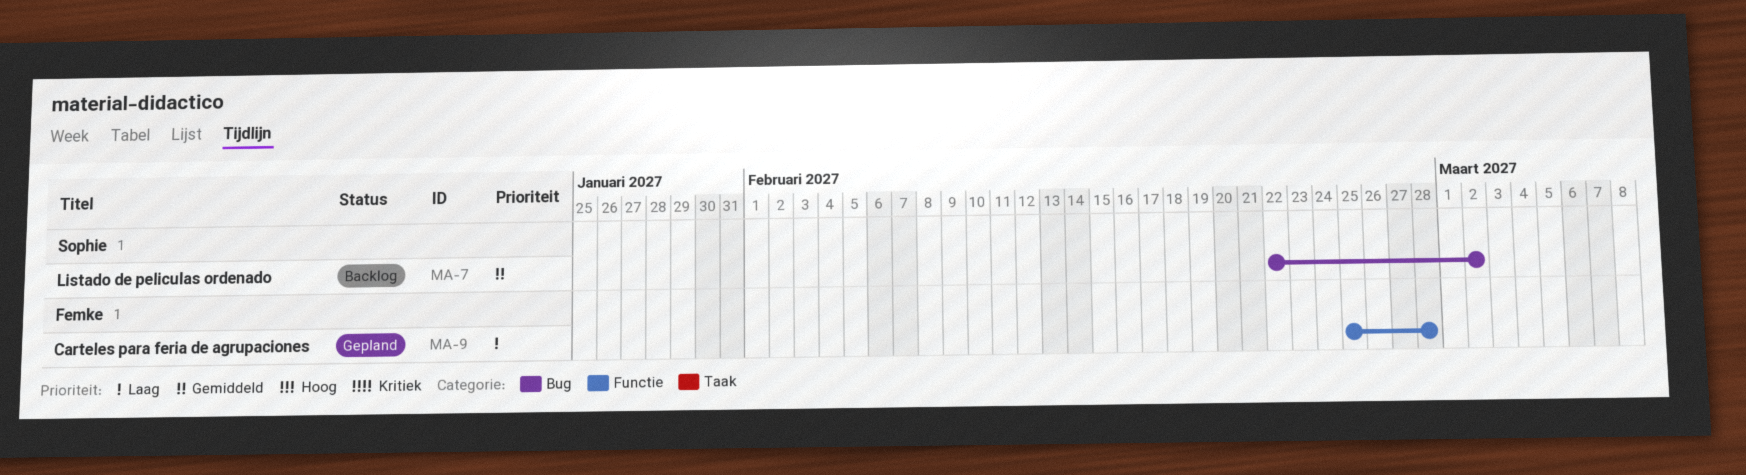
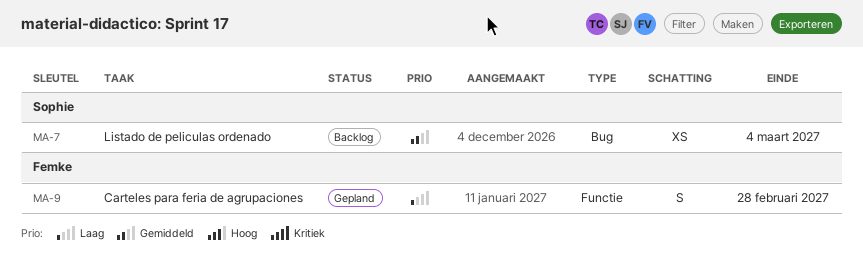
MA-7, due: Mar 2 -> Mar 4

